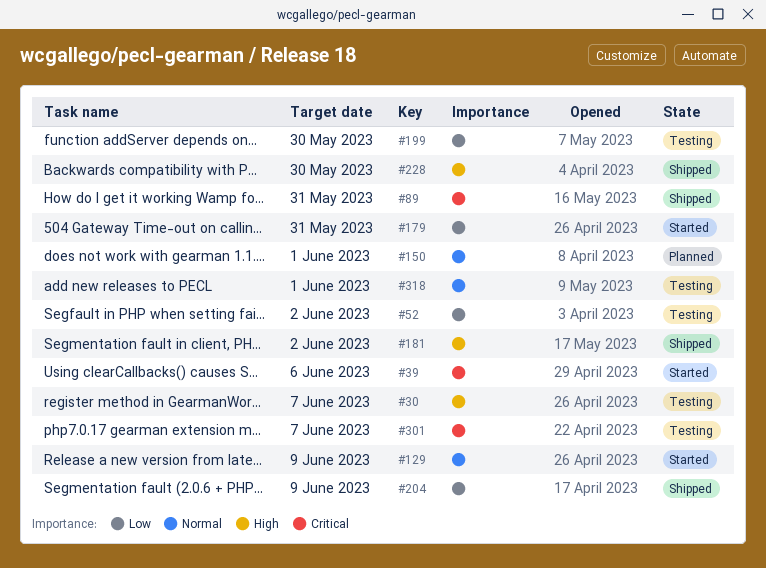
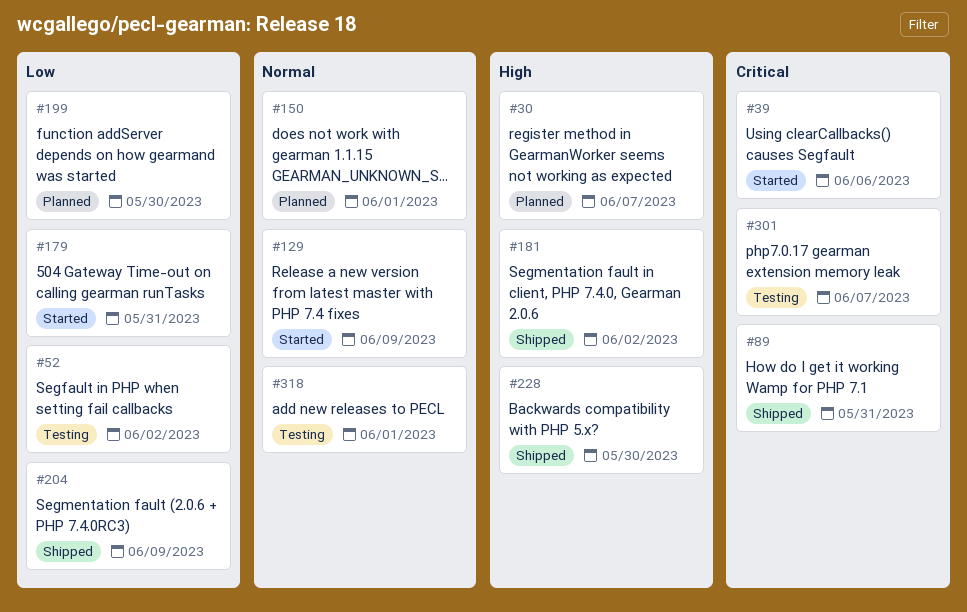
#30, status: Testing -> Planned
#199, status: Testing -> Planned

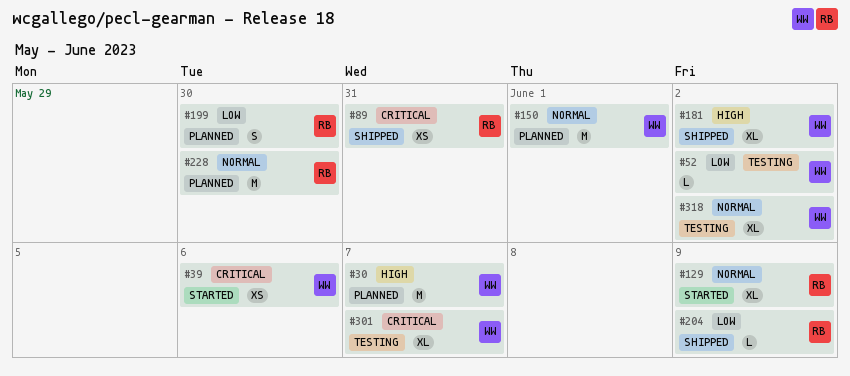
#179: present -> none
#228, status: Shipped -> Planned
#228, priority: High -> Normal
#318, due: Jun 1 -> Jun 2

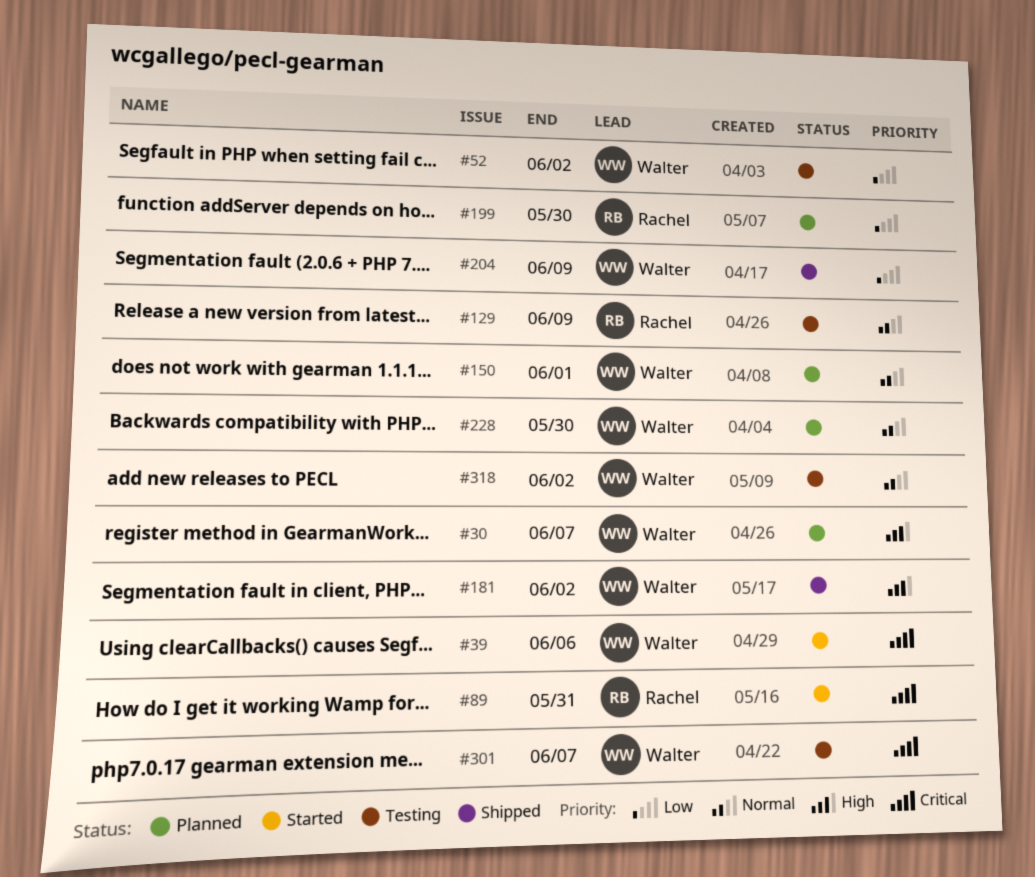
#89, status: Shipped -> Started
#129, status: Started -> Testing
#204, owner: Rachel -> Walter
#228, owner: Rachel -> Walter

